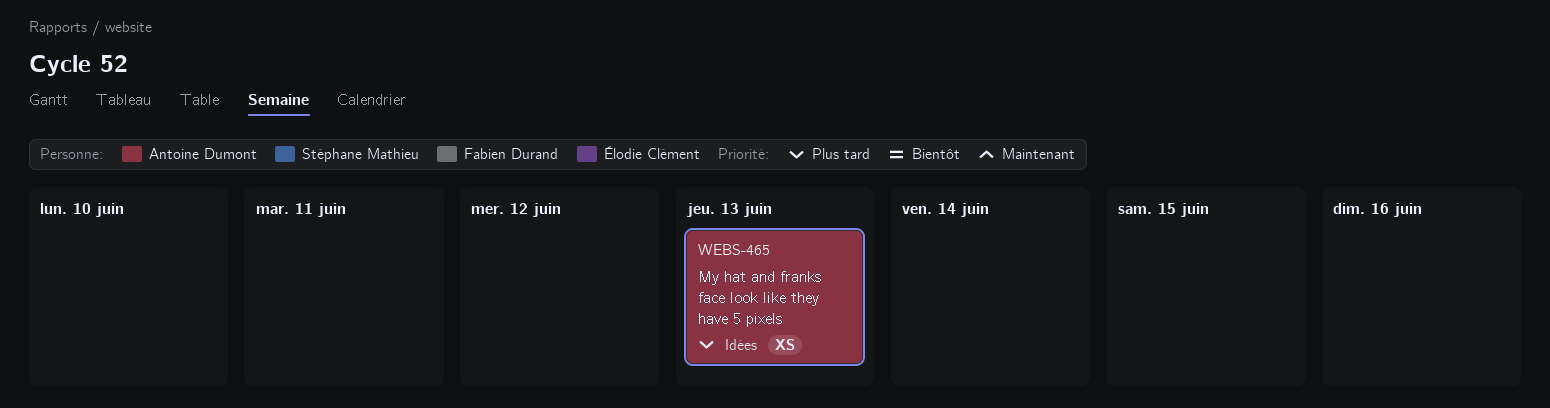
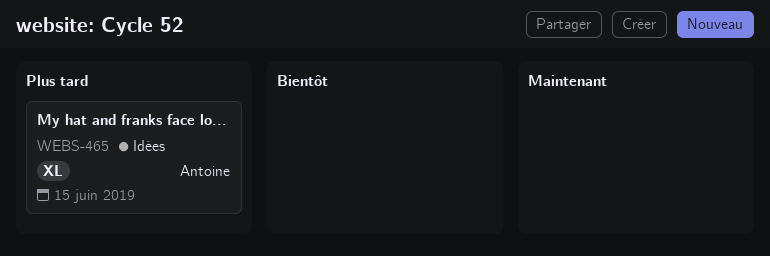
WEBS-465, estimate: XS -> XL
WEBS-465, due: Jun 13 -> Jun 15

